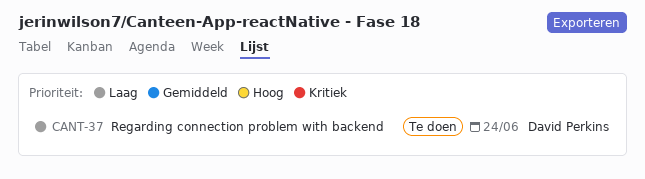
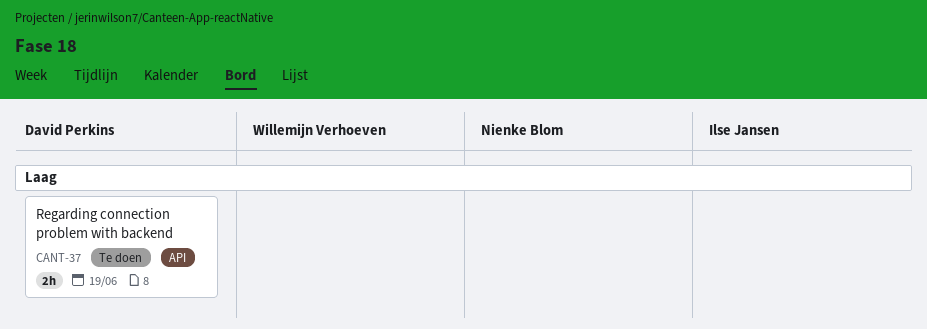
CANT-37, due: Jun 24 -> Jun 19

